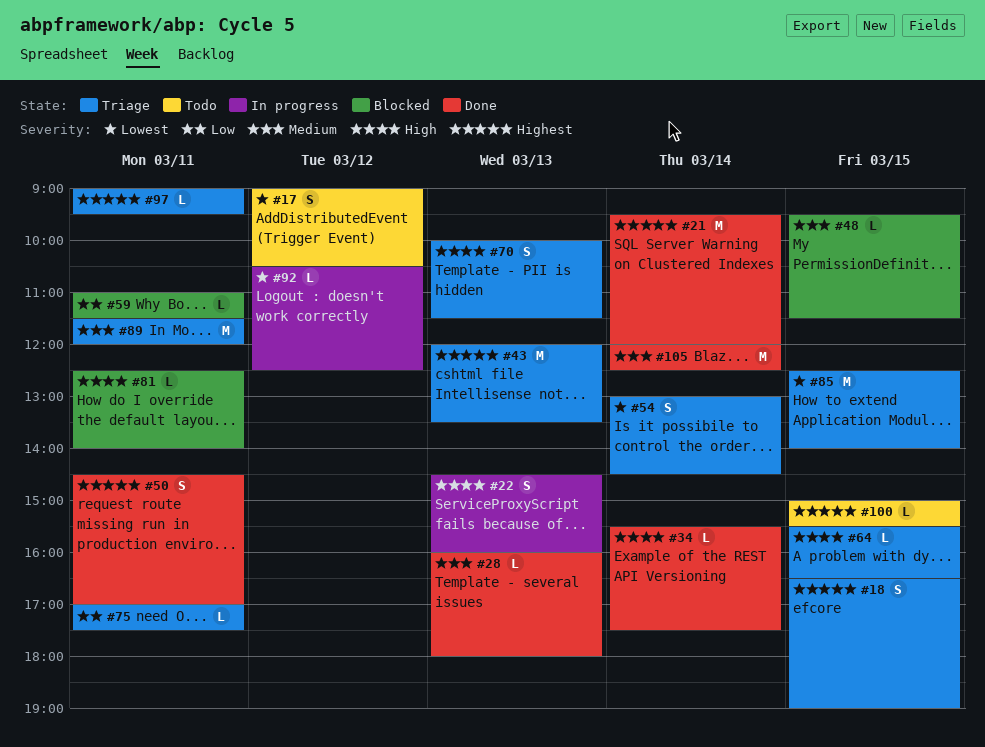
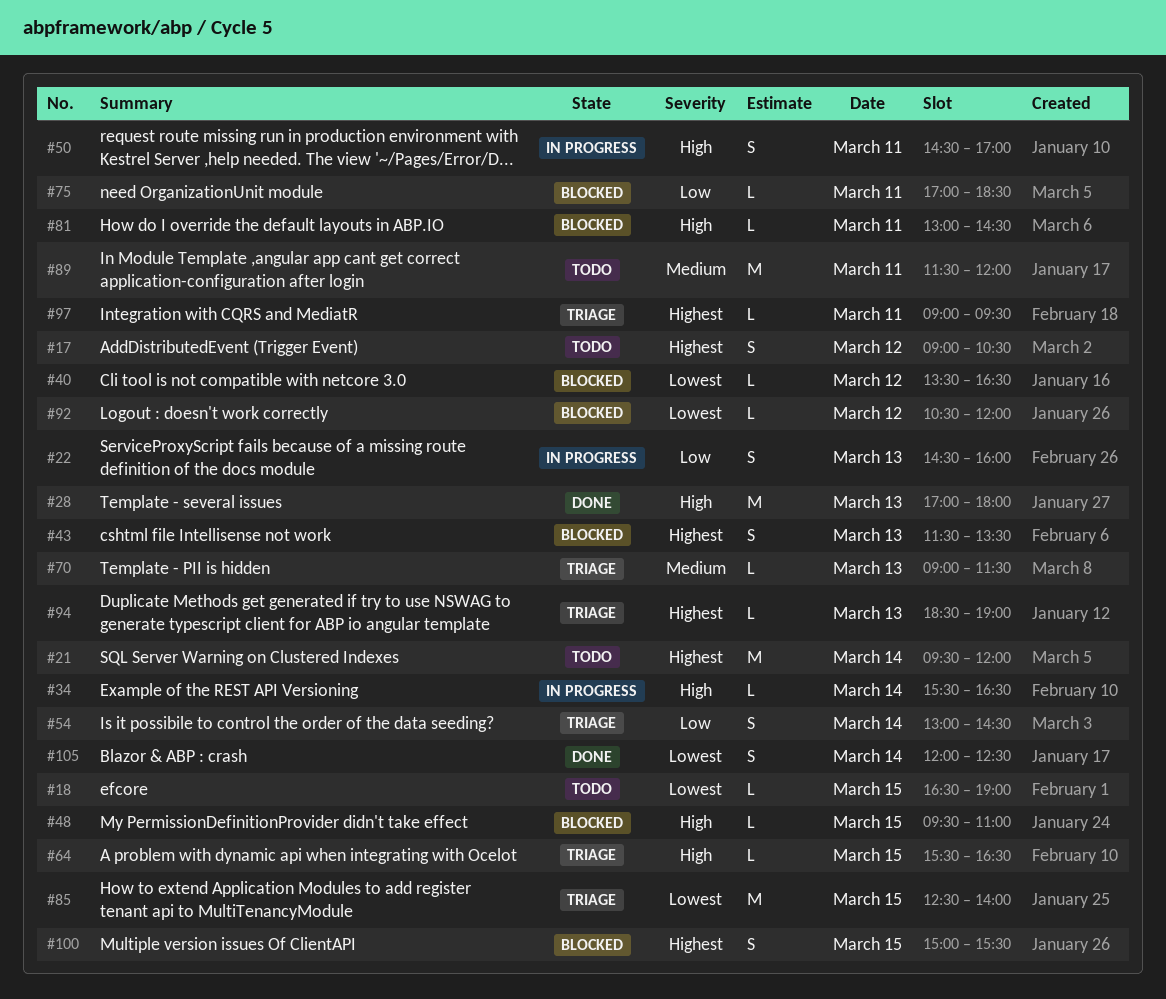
#17, priority: Lowest -> Highest
#18, status: Triage -> Todo
#18, priority: Highest -> Lowest
#18, estimate: S -> L
#21, status: Done -> Todo
#22, priority: High -> Low
#28, priority: Medium -> High
#28, estimate: L -> M
#28, begins: 16:00 -> 17:00
#34, status: Done -> In progress
#34, ends: 17:30 -> 16:30
#40: none -> present
#43, status: Triage -> Blocked
#43, estimate: M -> S
#43, begins: 12:00 -> 11:30
#48, priority: Medium -> High
#48, ends: 11:30 -> 11:00
#50, status: Done -> In progress
#50, priority: Highest -> High
#54, priority: Lowest -> Low
#59: present -> none
#70, priority: High -> Medium
#70, estimate: S -> L
#70, begins: 10:00 -> 09:00
#75, status: Triage -> Blocked
#75, ends: 17:30 -> 18:30
#81, begins: 12:30 -> 13:00
#81, ends: 14:00 -> 14:30
#89, status: Triage -> Todo
#92, status: In progress -> Blocked
#92, ends: 12:30 -> 12:00
#94: none -> present
#100, status: Todo -> Blocked
#100, estimate: L -> S
#105, priority: Medium -> Lowest
#105, estimate: M -> S

